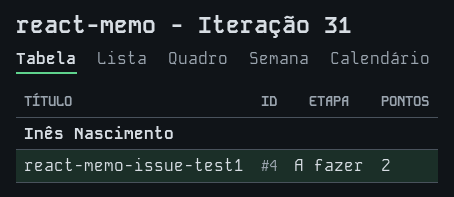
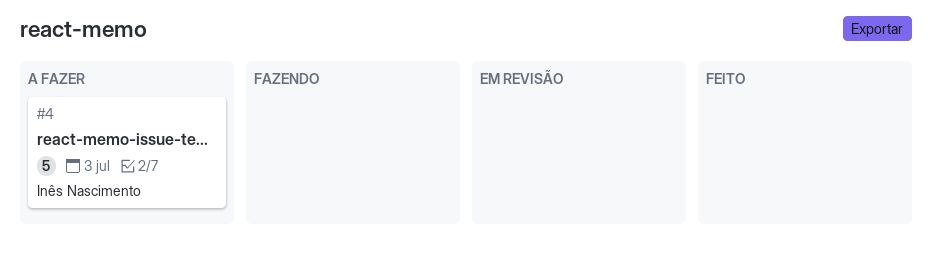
#4, estimate: 2 -> 5

